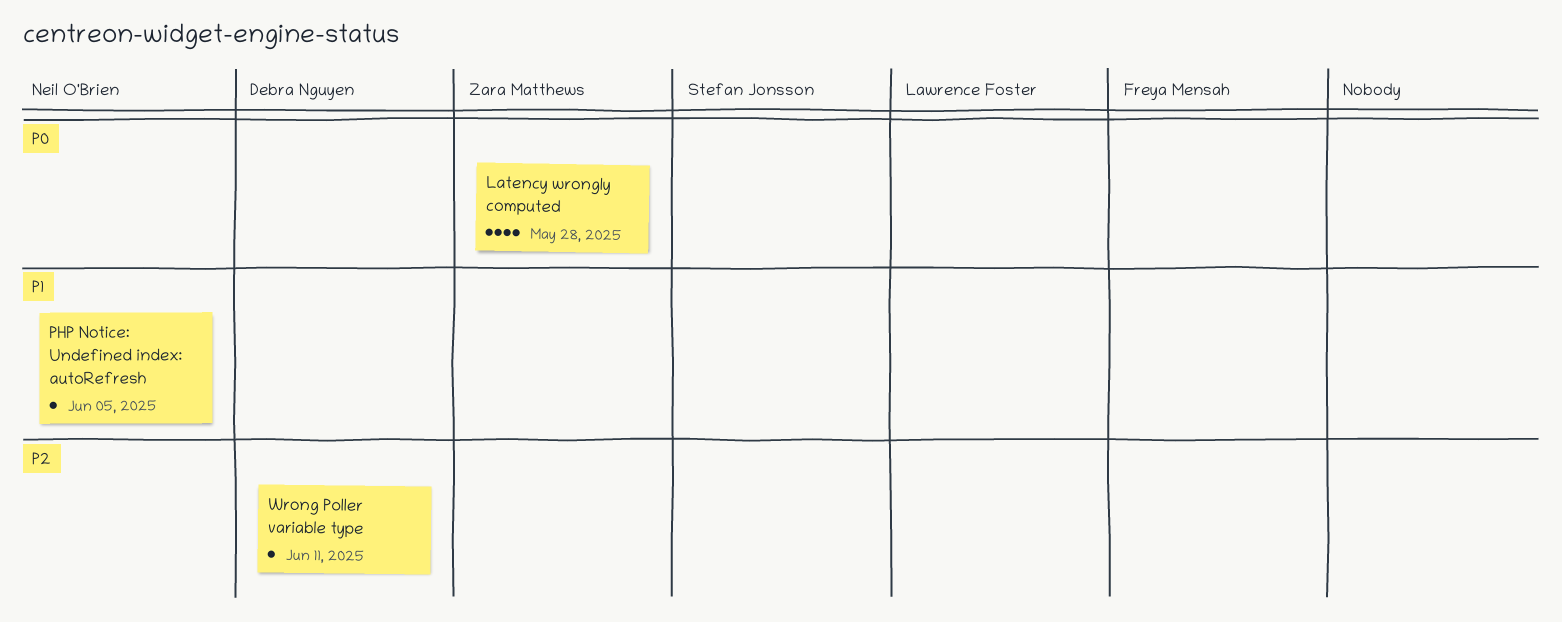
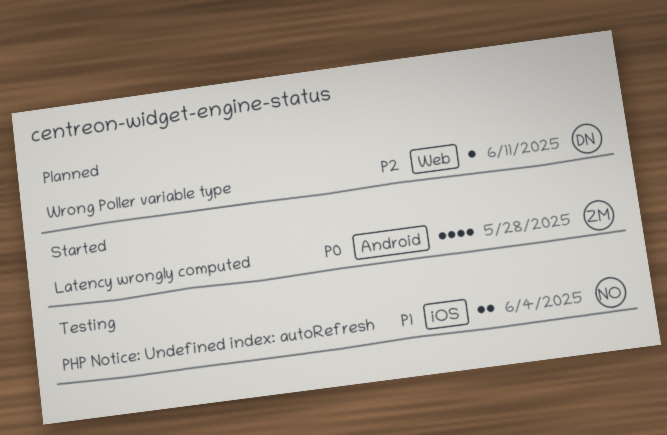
PHP Notice: Undefined index: autoRefresh, estimate: 1 -> 2
PHP Notice: Undefined index: autoRefresh, due: Jun 5 -> Jun 4

